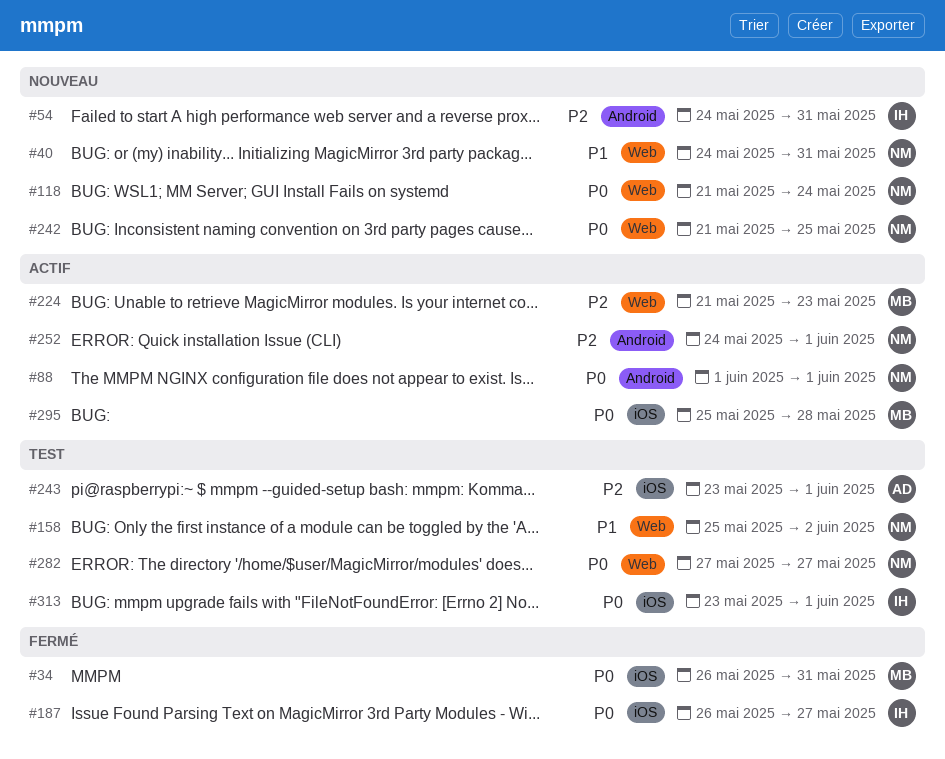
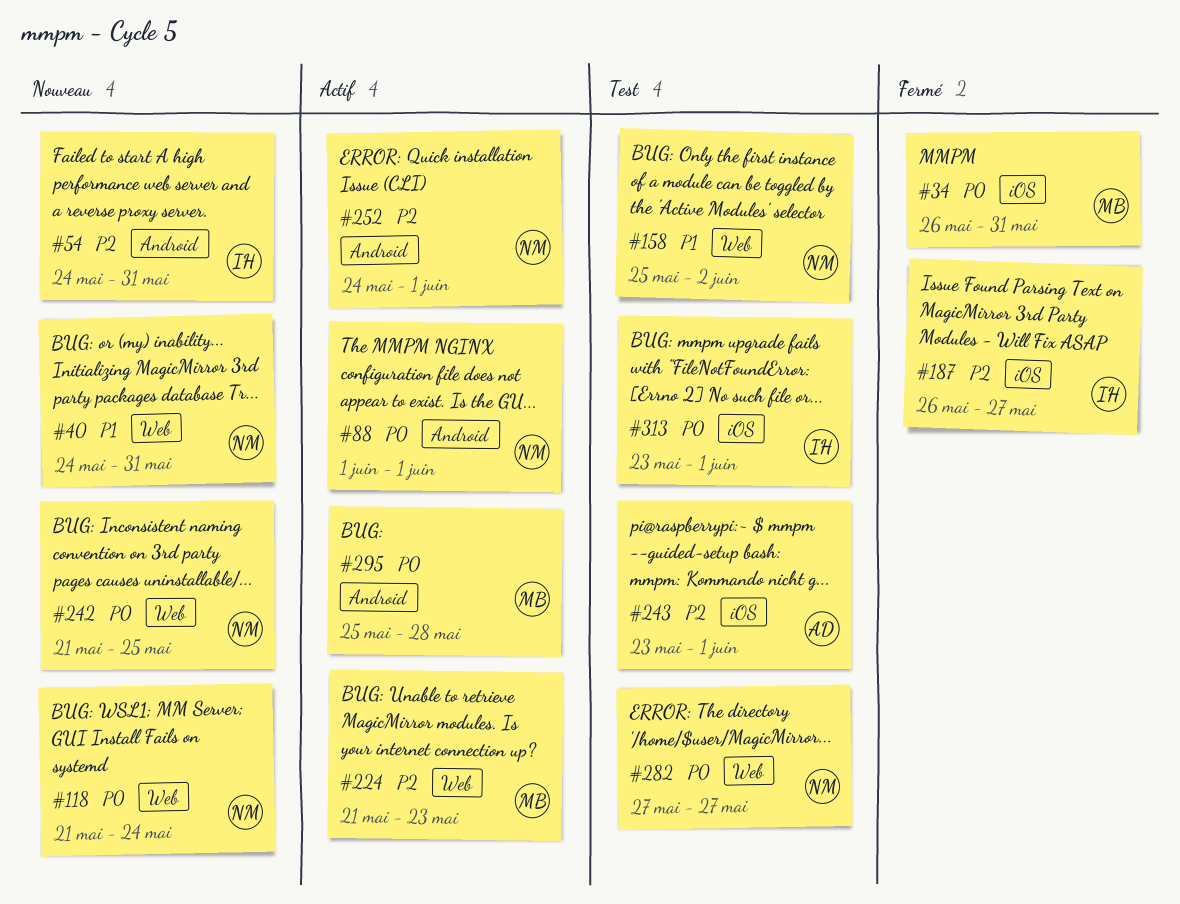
#187, priority: P0 -> P2
#295, label: iOS -> Android

